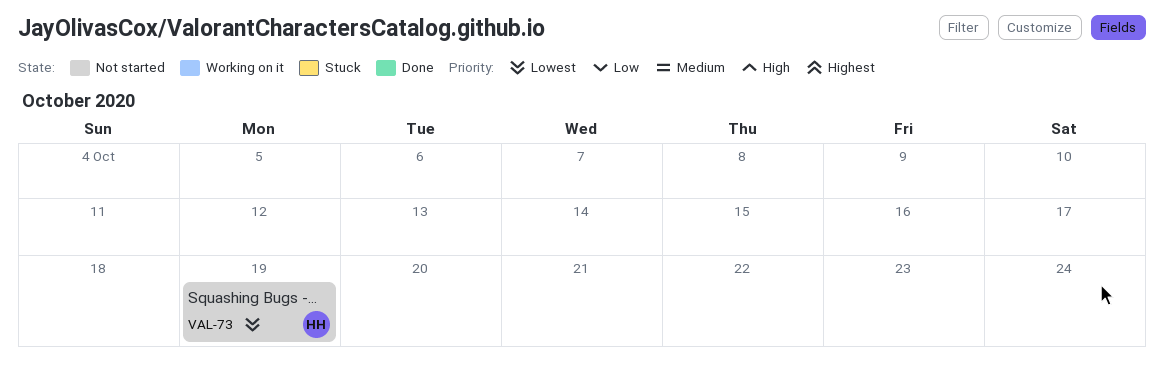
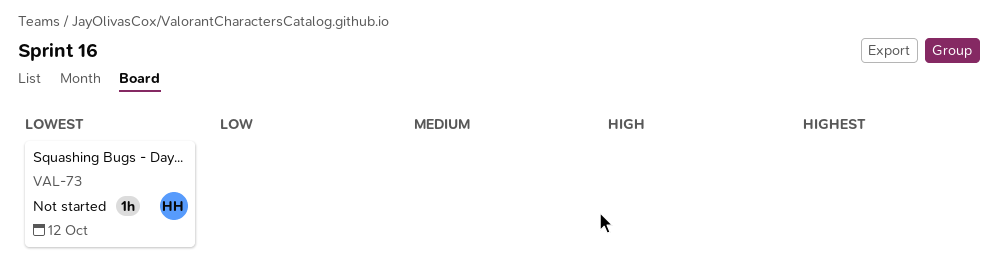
VAL-73, due: Oct 19 -> Oct 12

